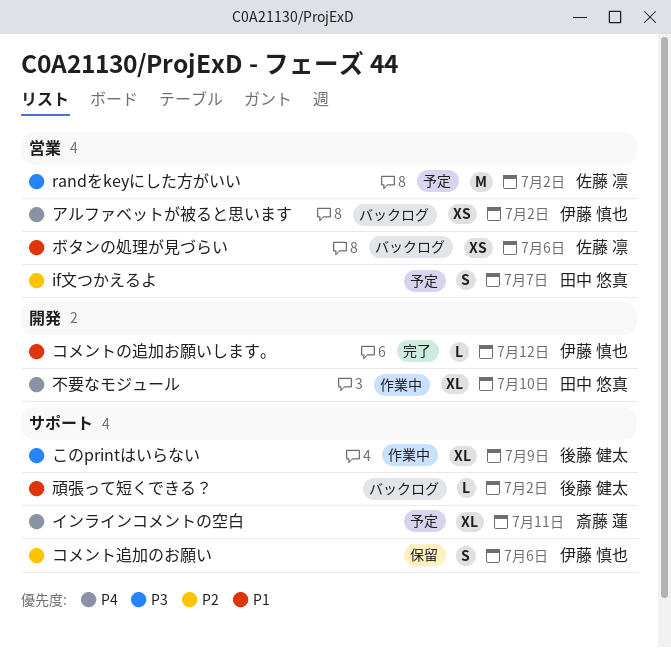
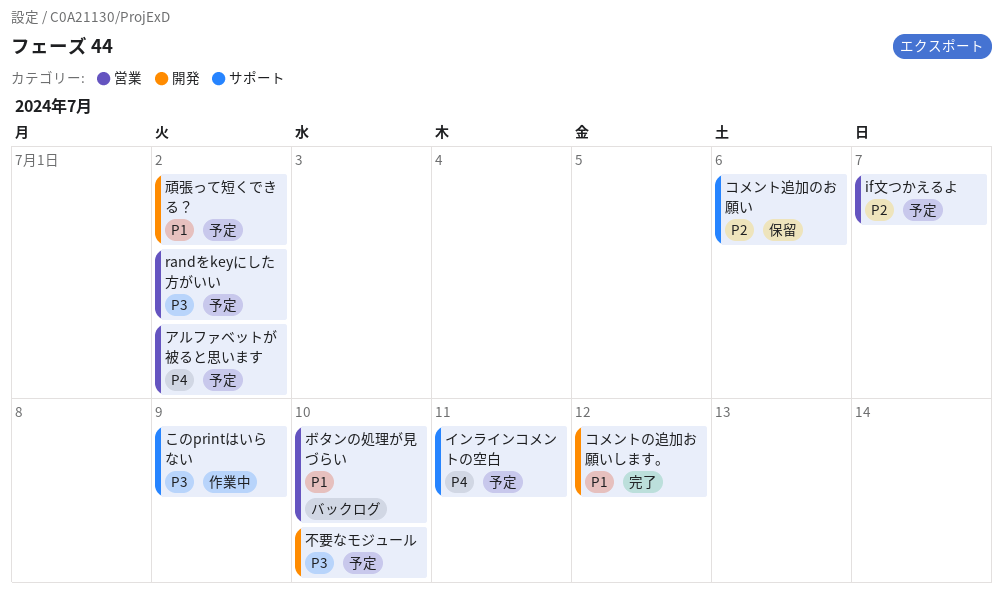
アルファベットが被ると思います, status: バックログ -> 予定
ボタンの処理が見づらい, due: Jul 6 -> Jul 10
不要なモジュール, status: 作業中 -> 予定
不要なモジュール, priority: P4 -> P3
頑張って短くできる？, status: バックログ -> 予定
頑張って短くできる？, label: サポート -> 開発

